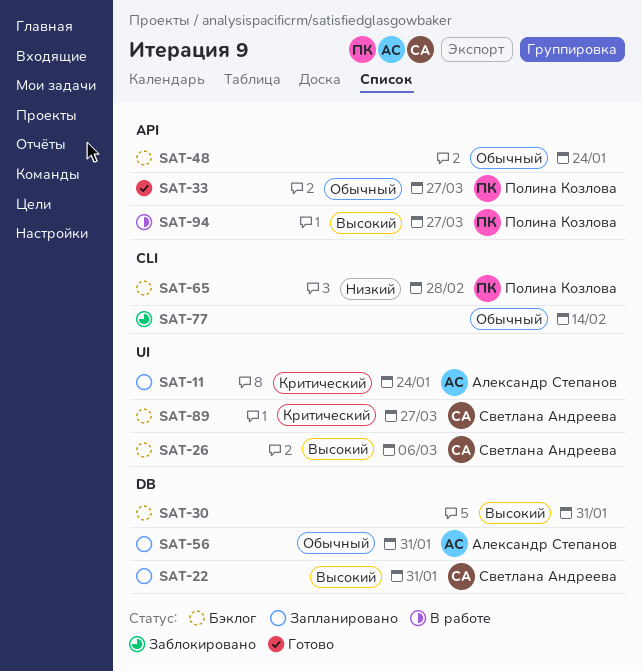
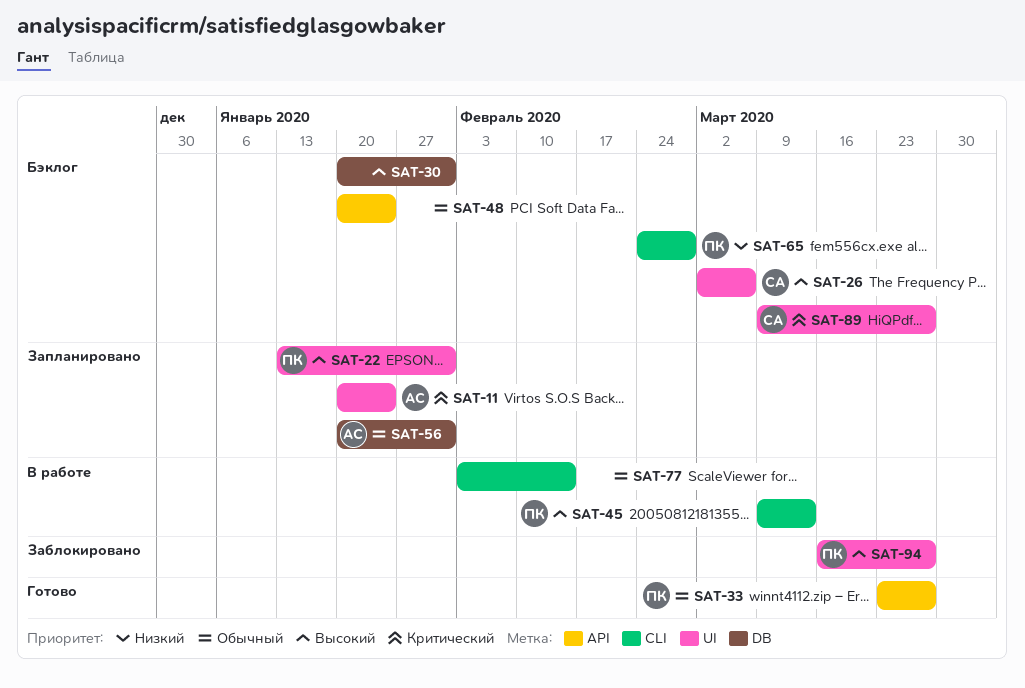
SAT-22, owner: Светлана Андреева -> Полина Козлова
SAT-22, label: DB -> UI
SAT-45: none -> present
SAT-77, status: Заблокировано -> В работе
SAT-94, status: В работе -> Заблокировано
SAT-94, label: API -> UI

